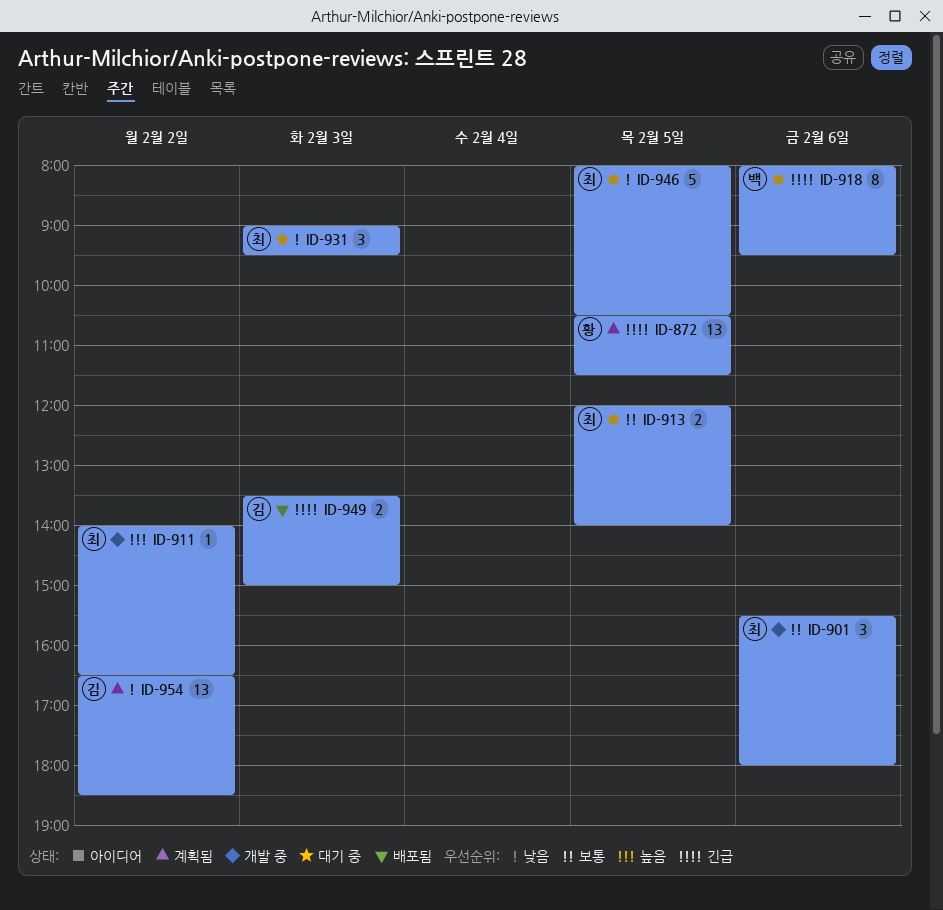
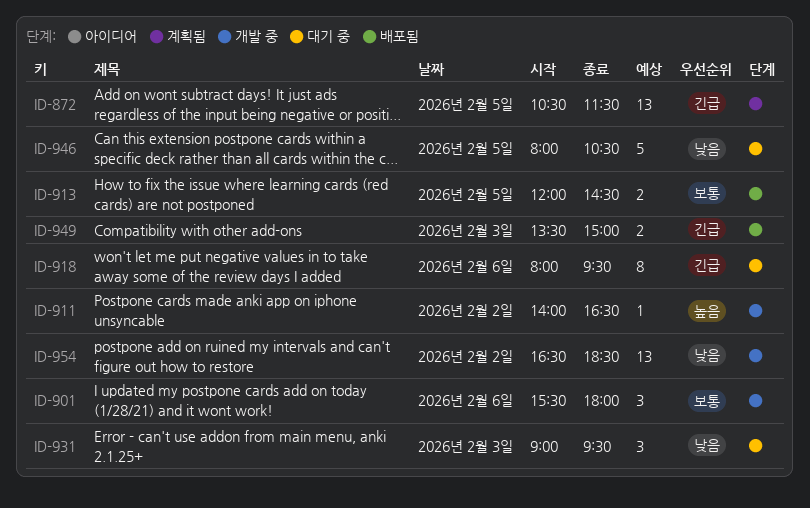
ID-913, status: 대기 중 -> 배포됨
ID-913, ends: 14:00 -> 14:30
ID-954, status: 계획됨 -> 개발 중

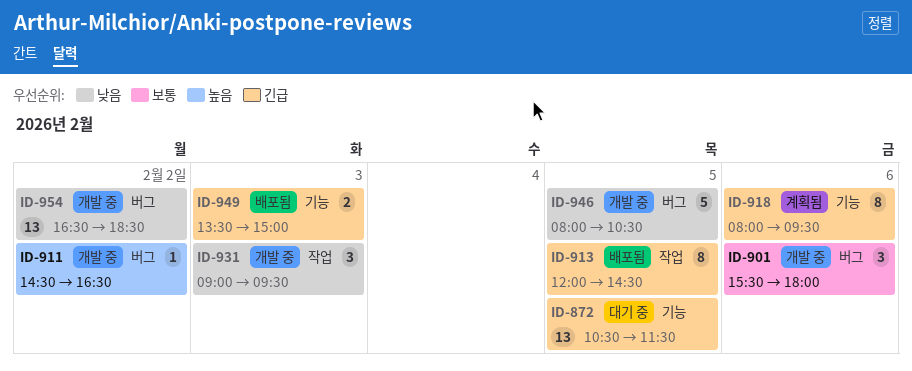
ID-872, status: 계획됨 -> 대기 중
ID-911, begins: 14:00 -> 14:30
ID-913, priority: 보통 -> 긴급
ID-913, estimate: 2 -> 8
ID-918, status: 대기 중 -> 계획됨
ID-931, status: 대기 중 -> 개발 중
ID-946, status: 대기 중 -> 개발 중

